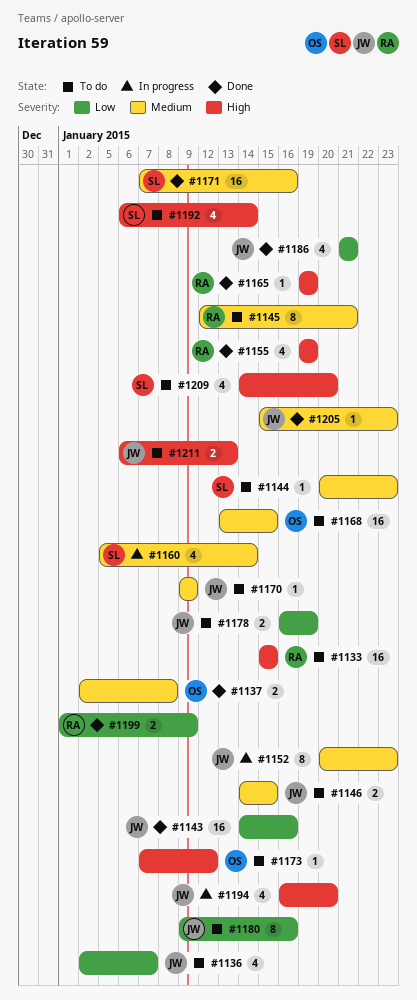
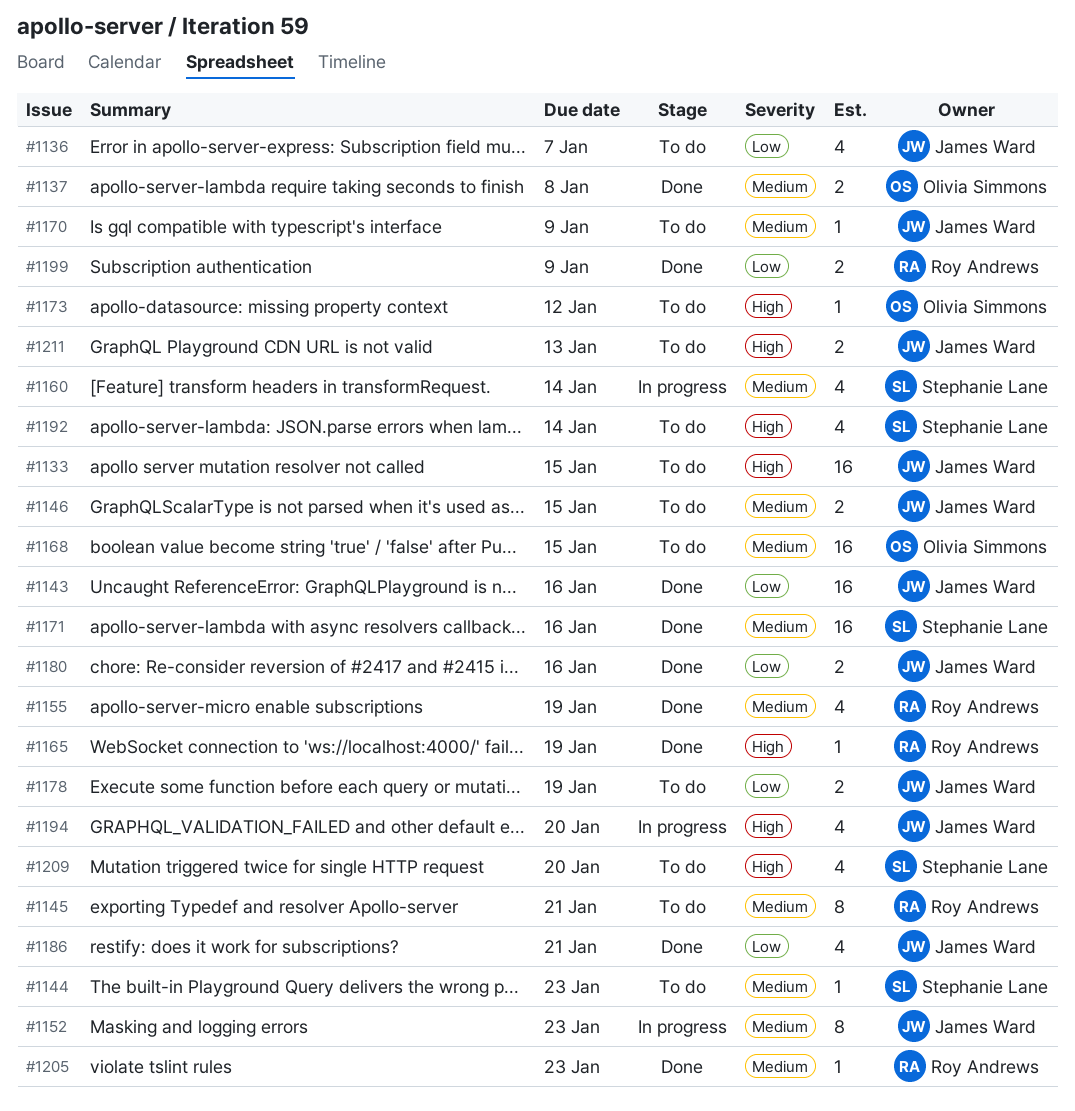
#1133, owner: Roy Andrews -> James Ward
#1155, priority: High -> Medium
#1180, status: To do -> Done
#1180, estimate: 8 -> 2
#1205, owner: James Ward -> Roy Andrews

